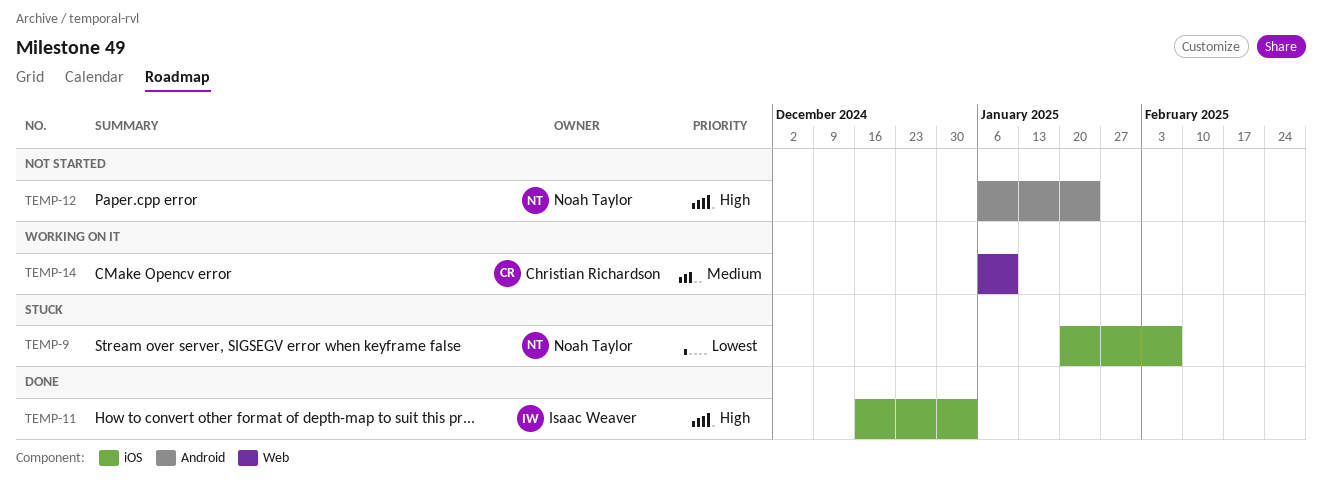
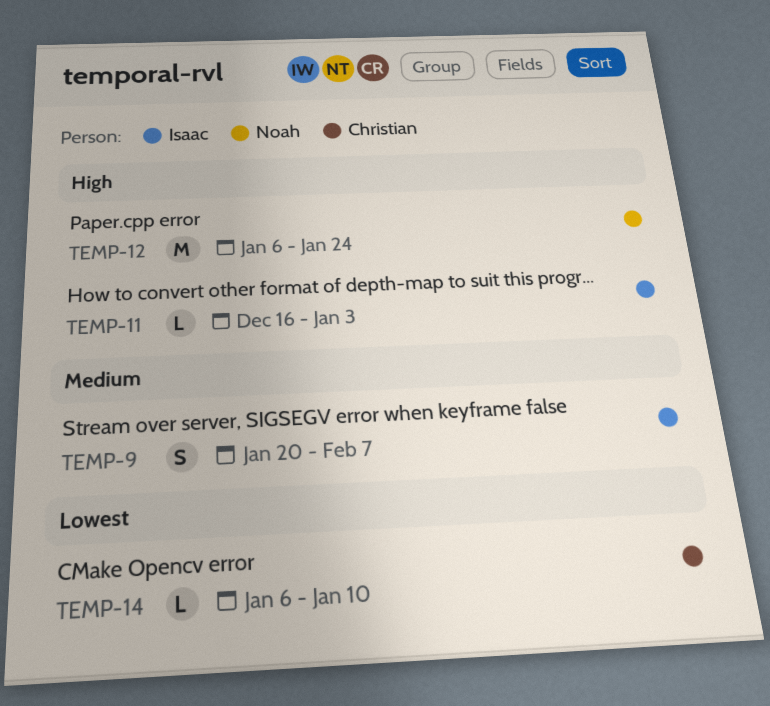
TEMP-9, owner: Noah Taylor -> Isaac Weaver
TEMP-9, priority: Lowest -> Medium
TEMP-14, priority: Medium -> Lowest

